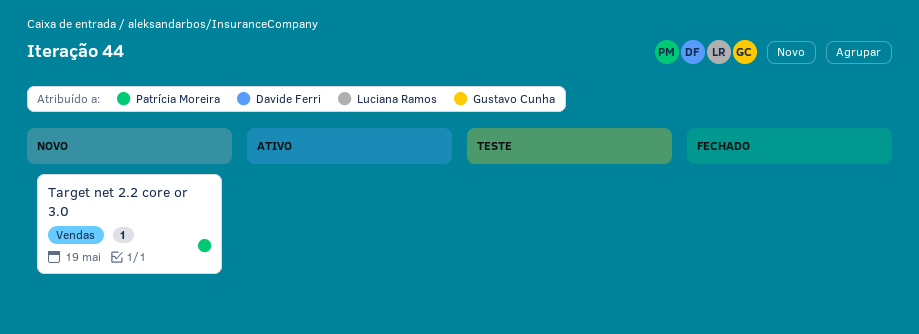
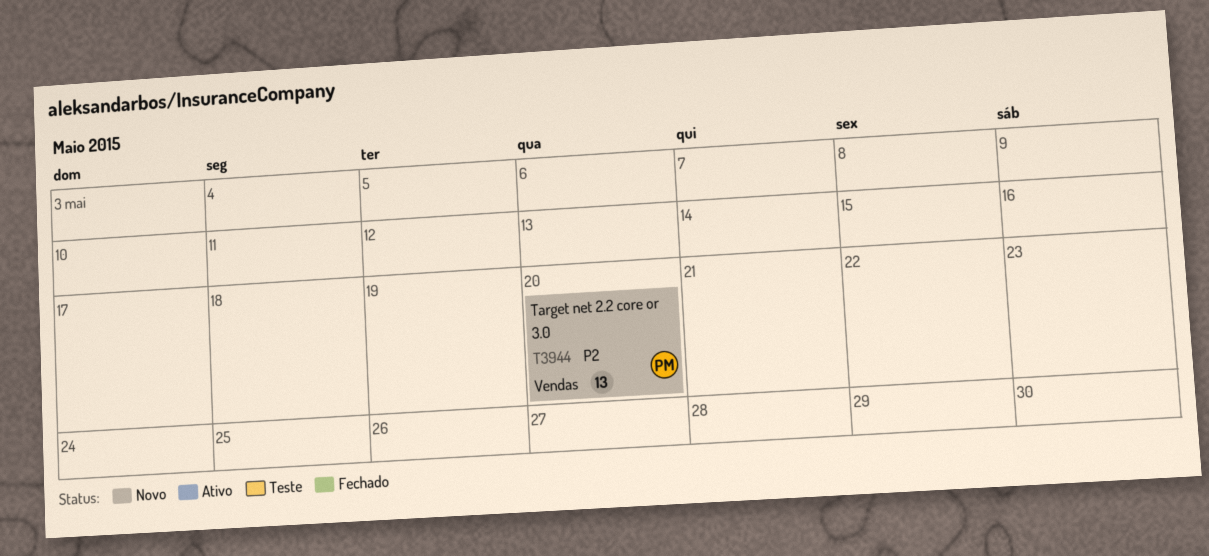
Target net 2.2 core or 3.0, estimate: 1 -> 13
Target net 2.2 core or 3.0, due: May 19 -> May 20

